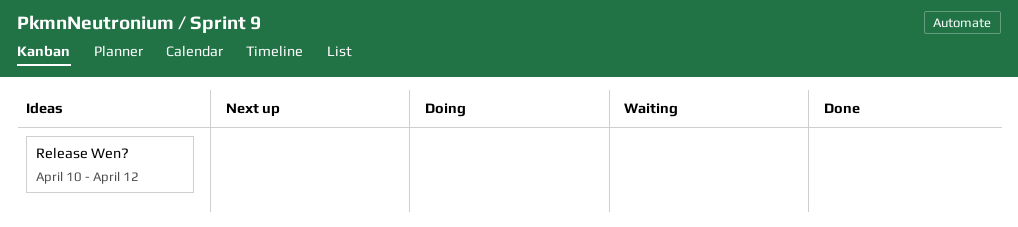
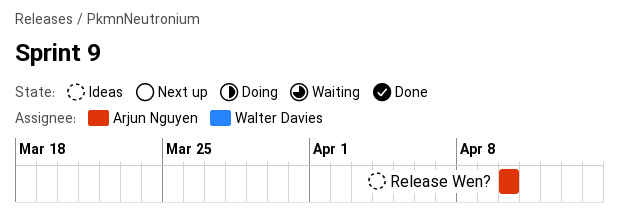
Release Wen?, due: Apr 12 -> Apr 10

